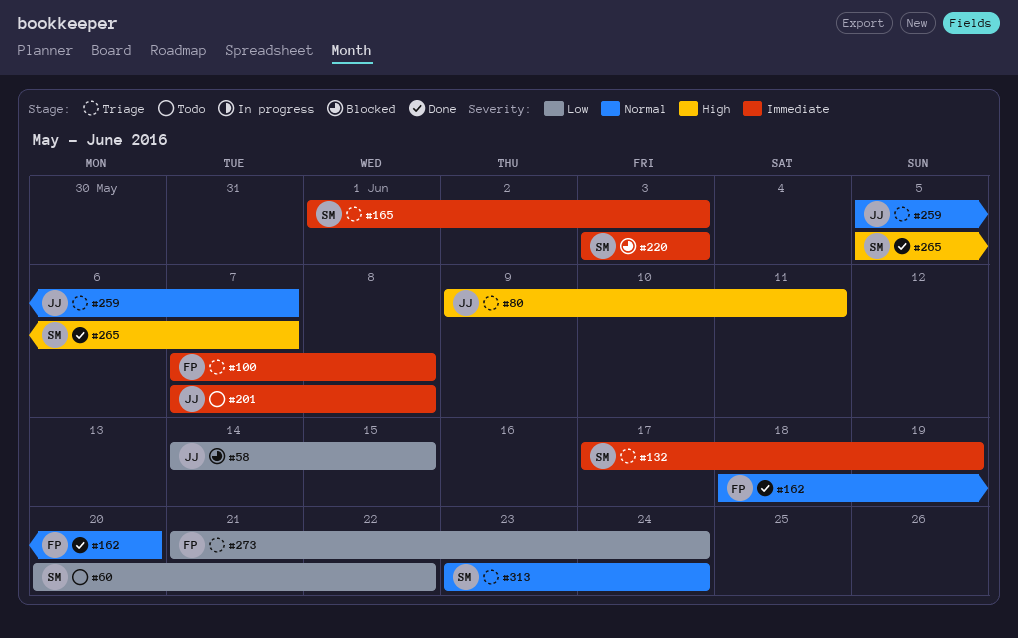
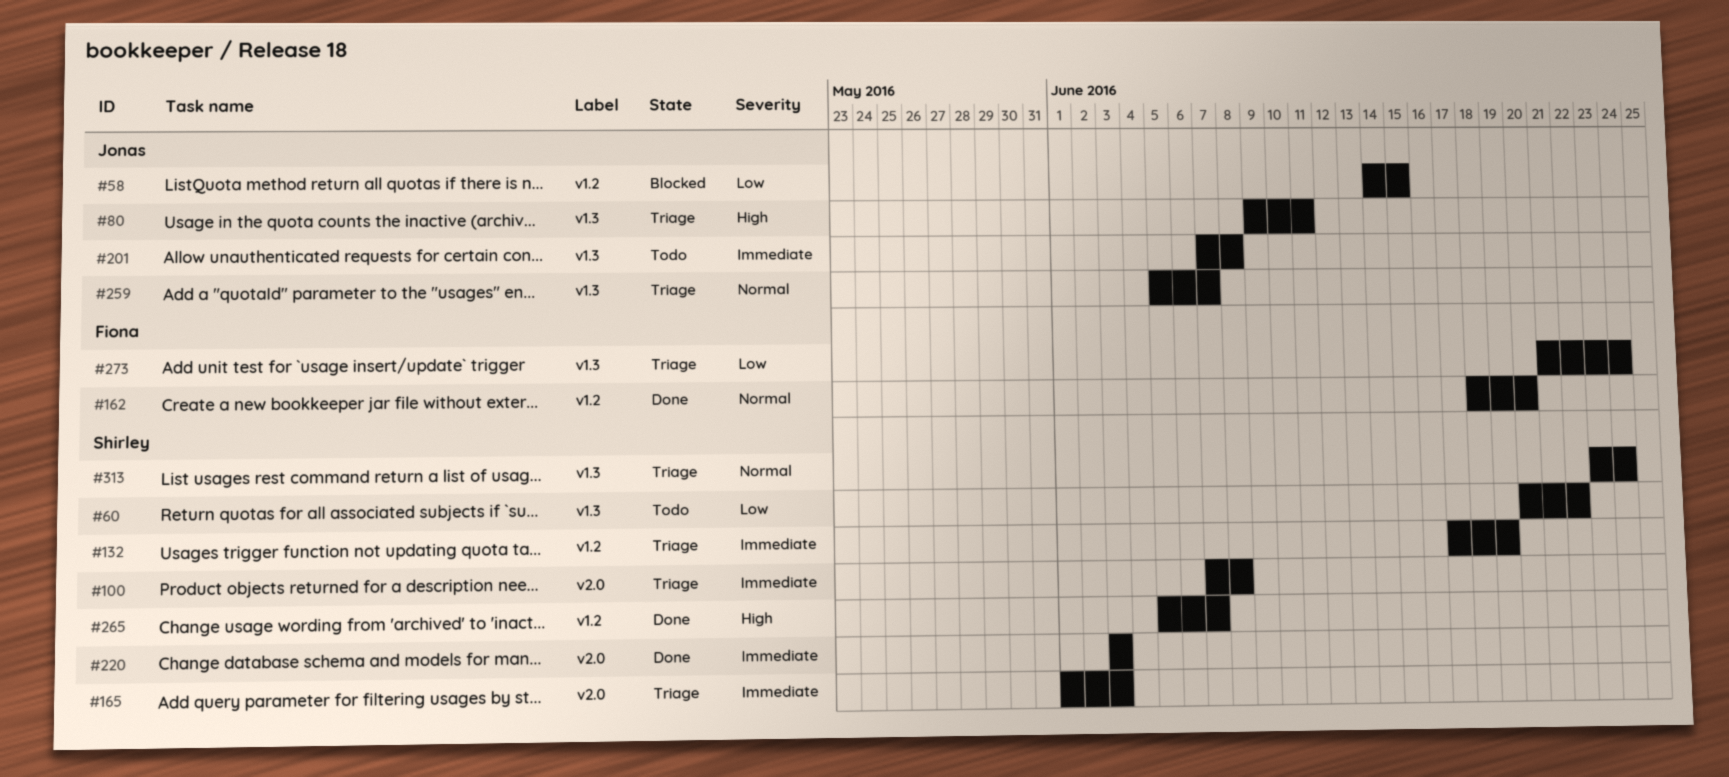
#100, owner: Fiona -> Shirley
#220, status: Blocked -> Done

